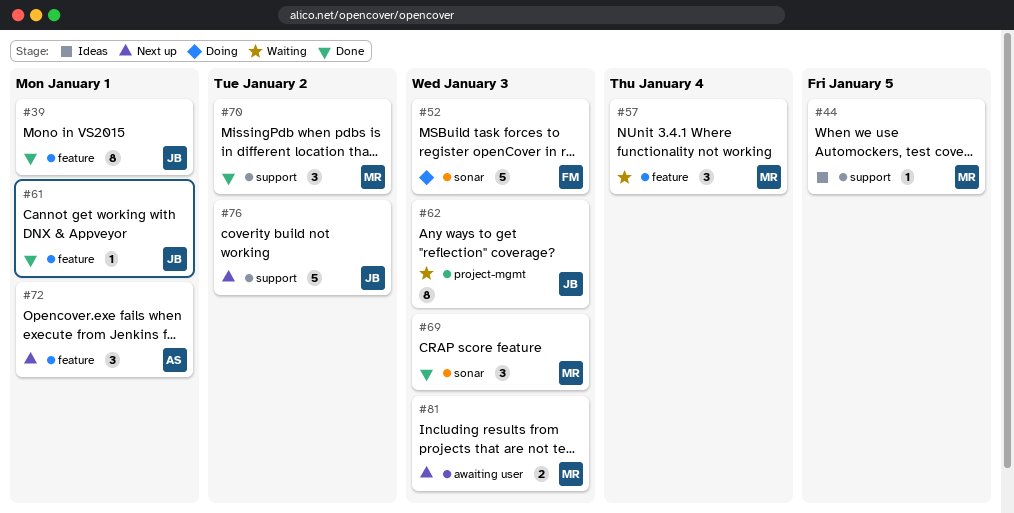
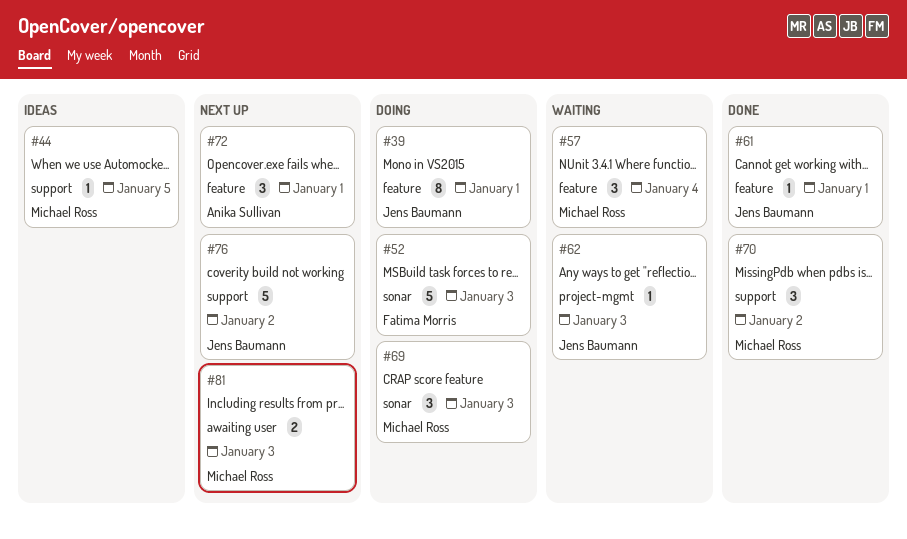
#39, status: Done -> Doing
#62, estimate: 8 -> 1
#69, status: Done -> Doing

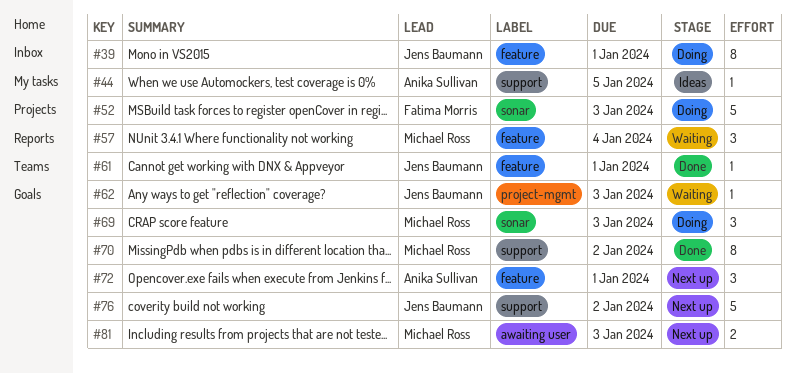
#44, owner: Michael Ross -> Anika Sullivan
#70, estimate: 3 -> 8

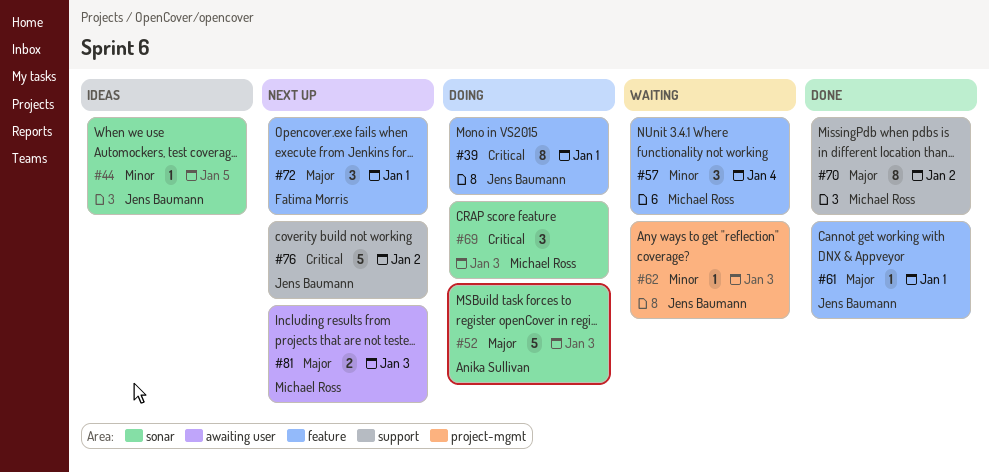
#44, owner: Anika Sullivan -> Jens Baumann
#44, label: support -> sonar
#52, owner: Fatima Morris -> Anika Sullivan
#72, owner: Anika Sullivan -> Fatima Morris

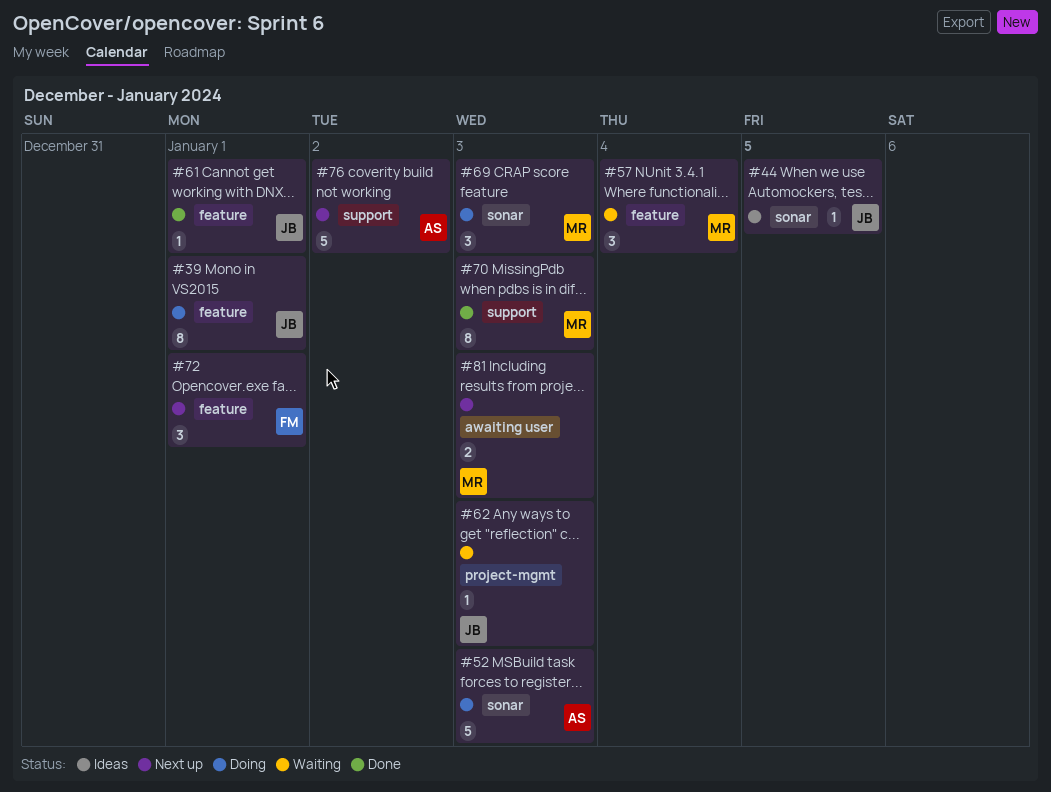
#70, due: Jan 2 -> Jan 3
#76, owner: Jens Baumann -> Anika Sullivan

